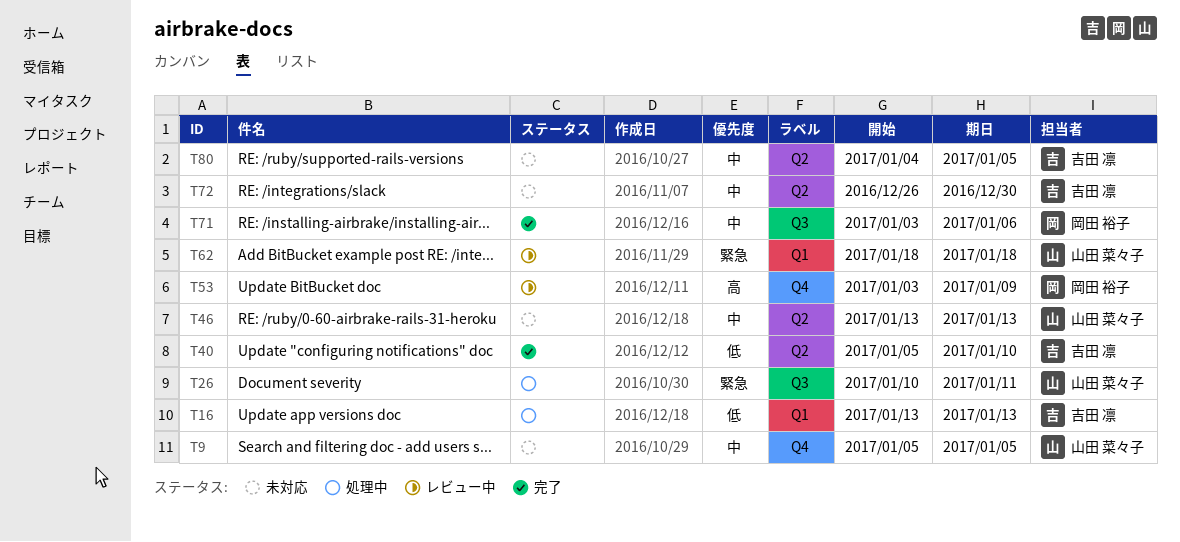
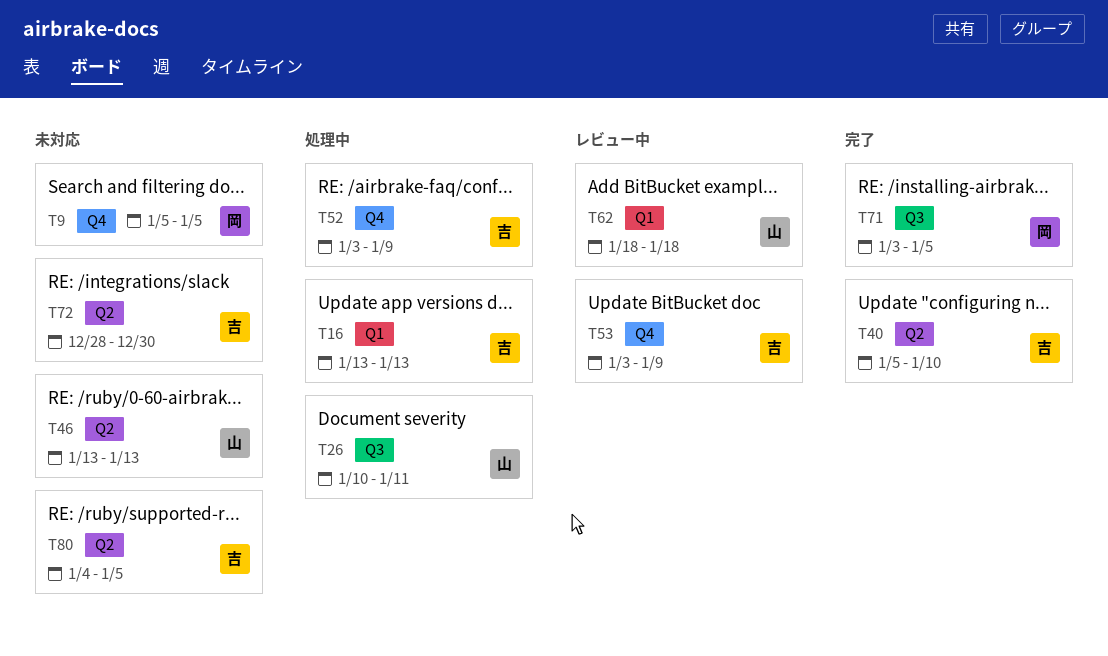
T9, owner: 山田 菜々子 -> 岡田 裕子
T52: none -> present
T53, owner: 岡田 裕子 -> 吉田 凛
T71, due: Jan 6 -> Jan 5
T72, start: Dec 26 -> Dec 28

